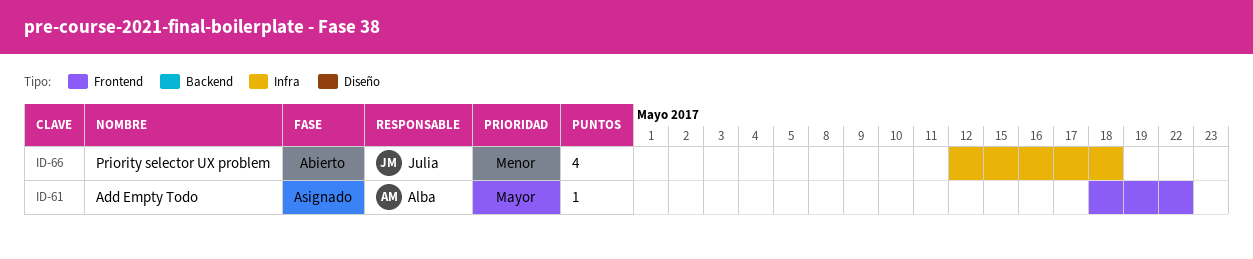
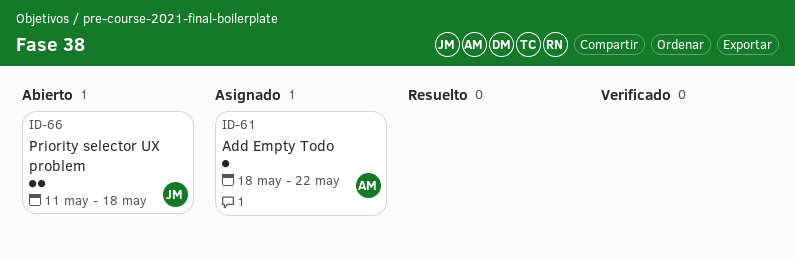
ID-66, estimate: 4 -> 2
ID-66, start: May 12 -> May 11

